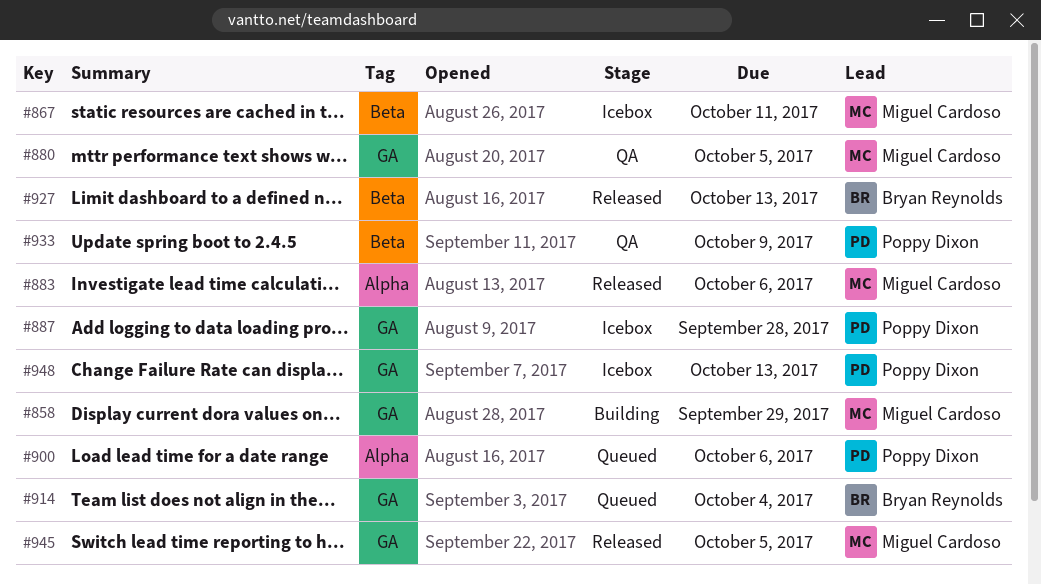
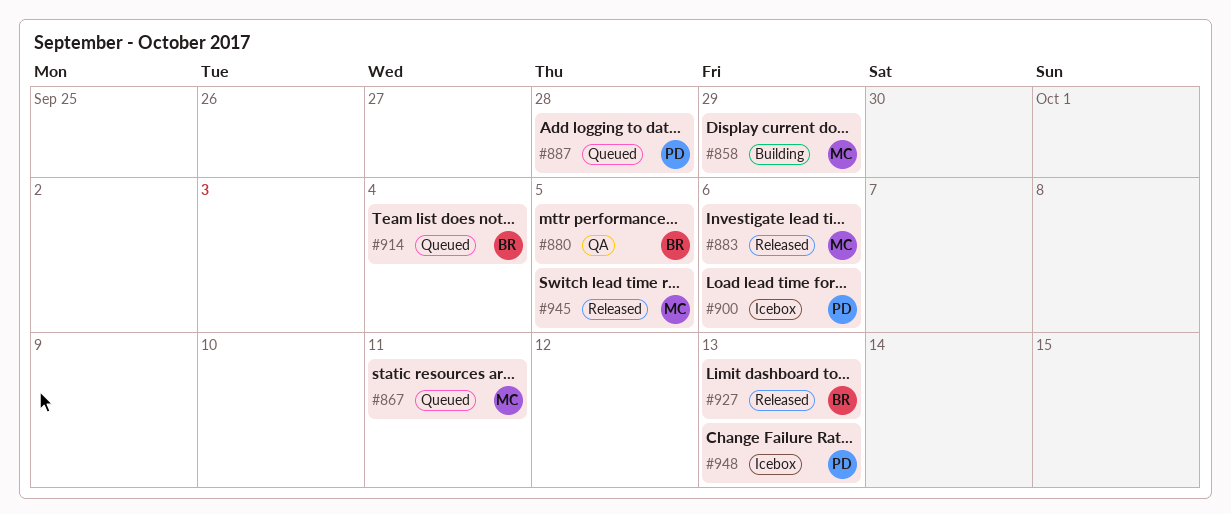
#867, status: Icebox -> Queued
#880, owner: Miguel Cardoso -> Bryan Reynolds
#887, status: Icebox -> Queued
#900, status: Queued -> Icebox
#933: present -> none

